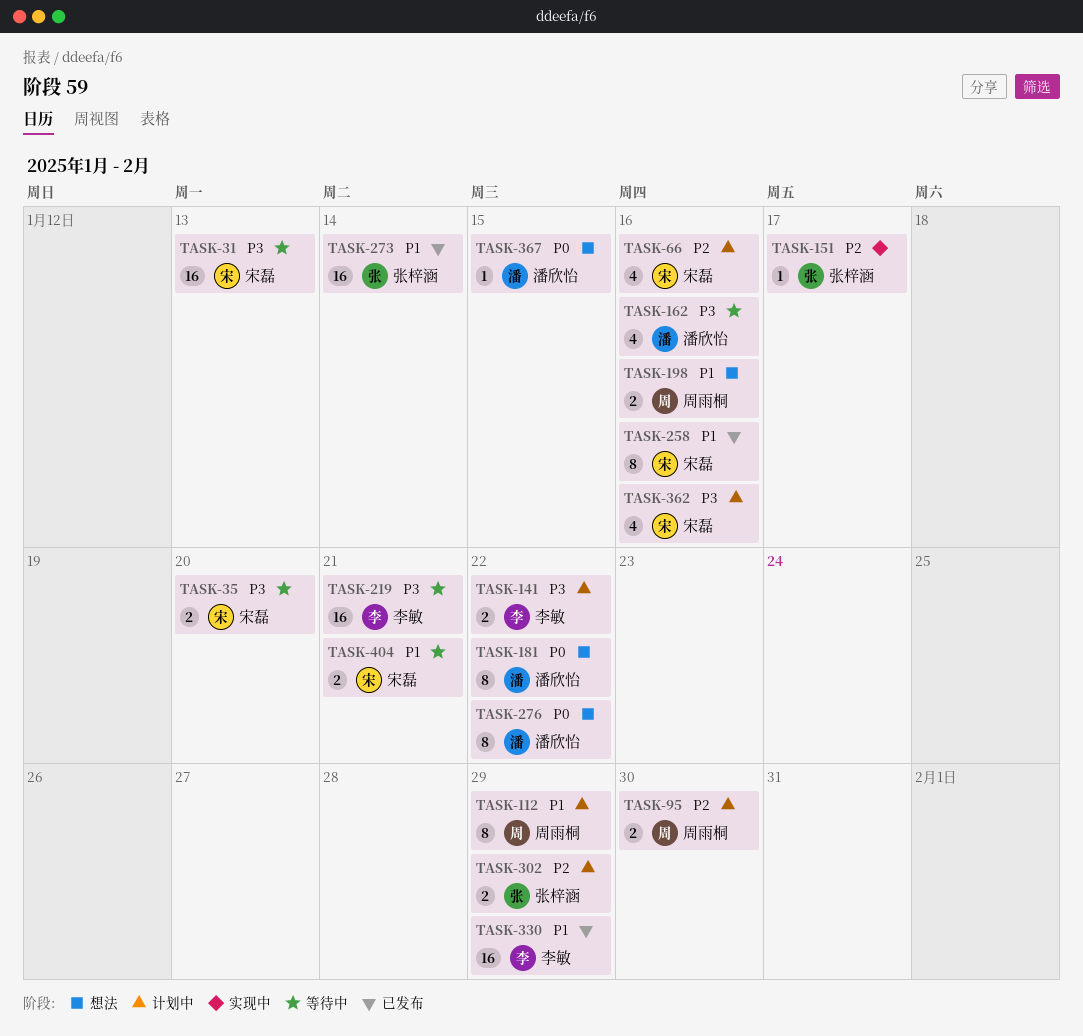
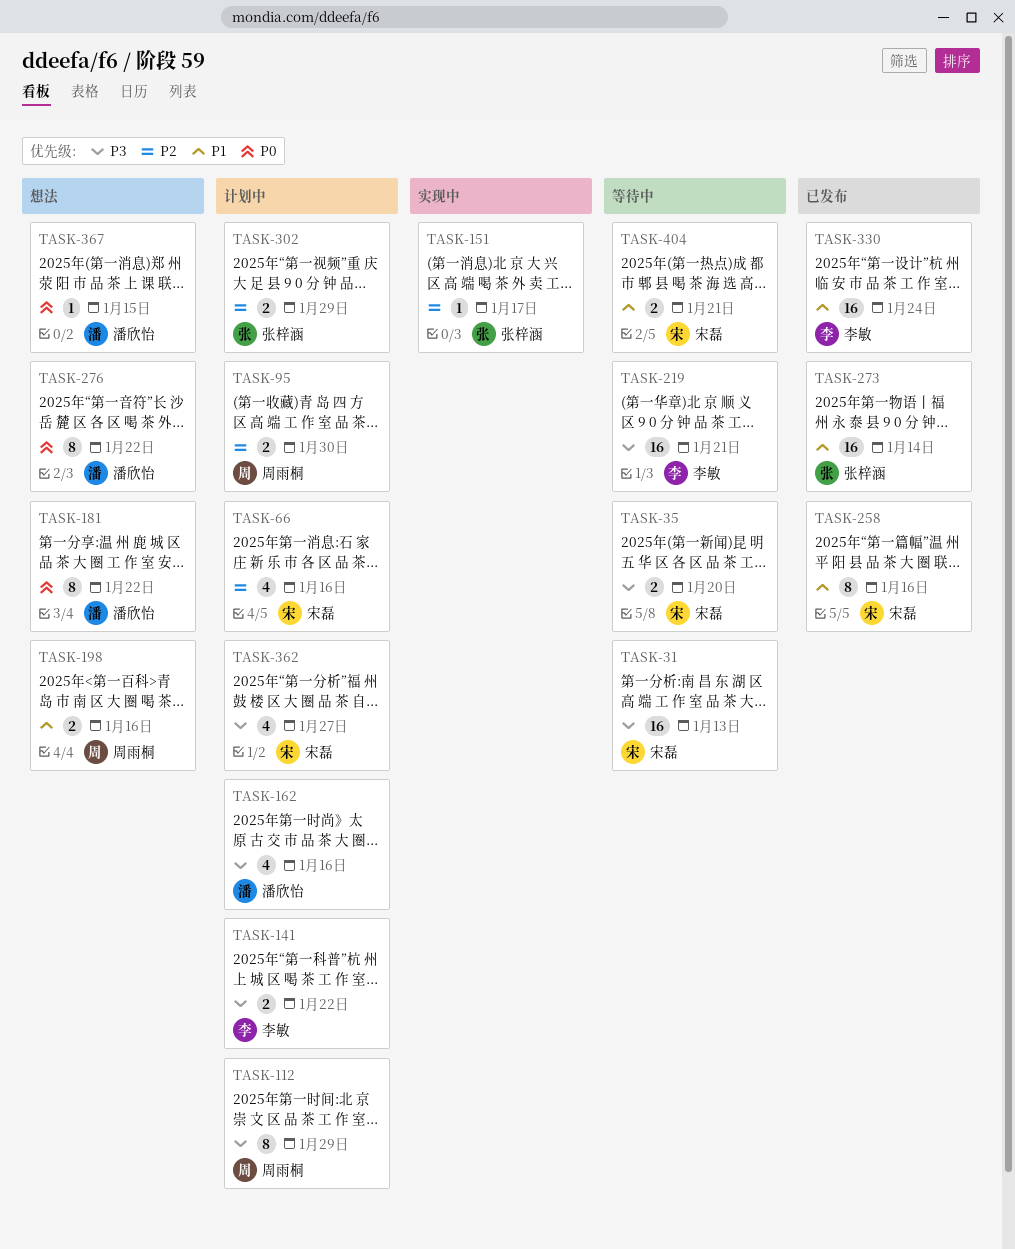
TASK-112, priority: P1 -> P3
TASK-162, status: 等待中 -> 计划中
TASK-330, due: Jan 29 -> Jan 24
TASK-362, due: Jan 16 -> Jan 27

